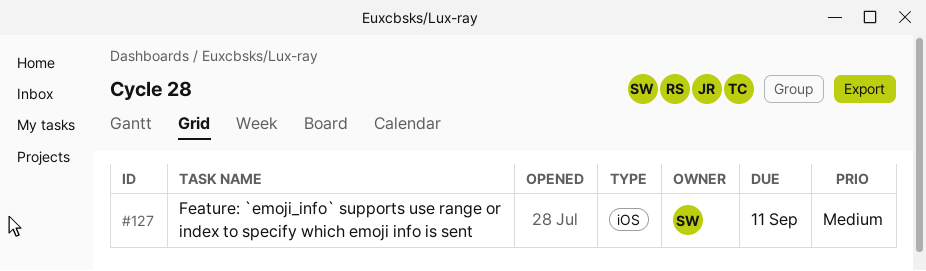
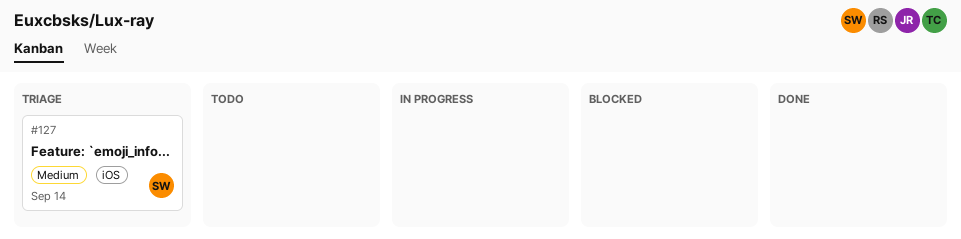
#127, due: Sep 11 -> Sep 14

